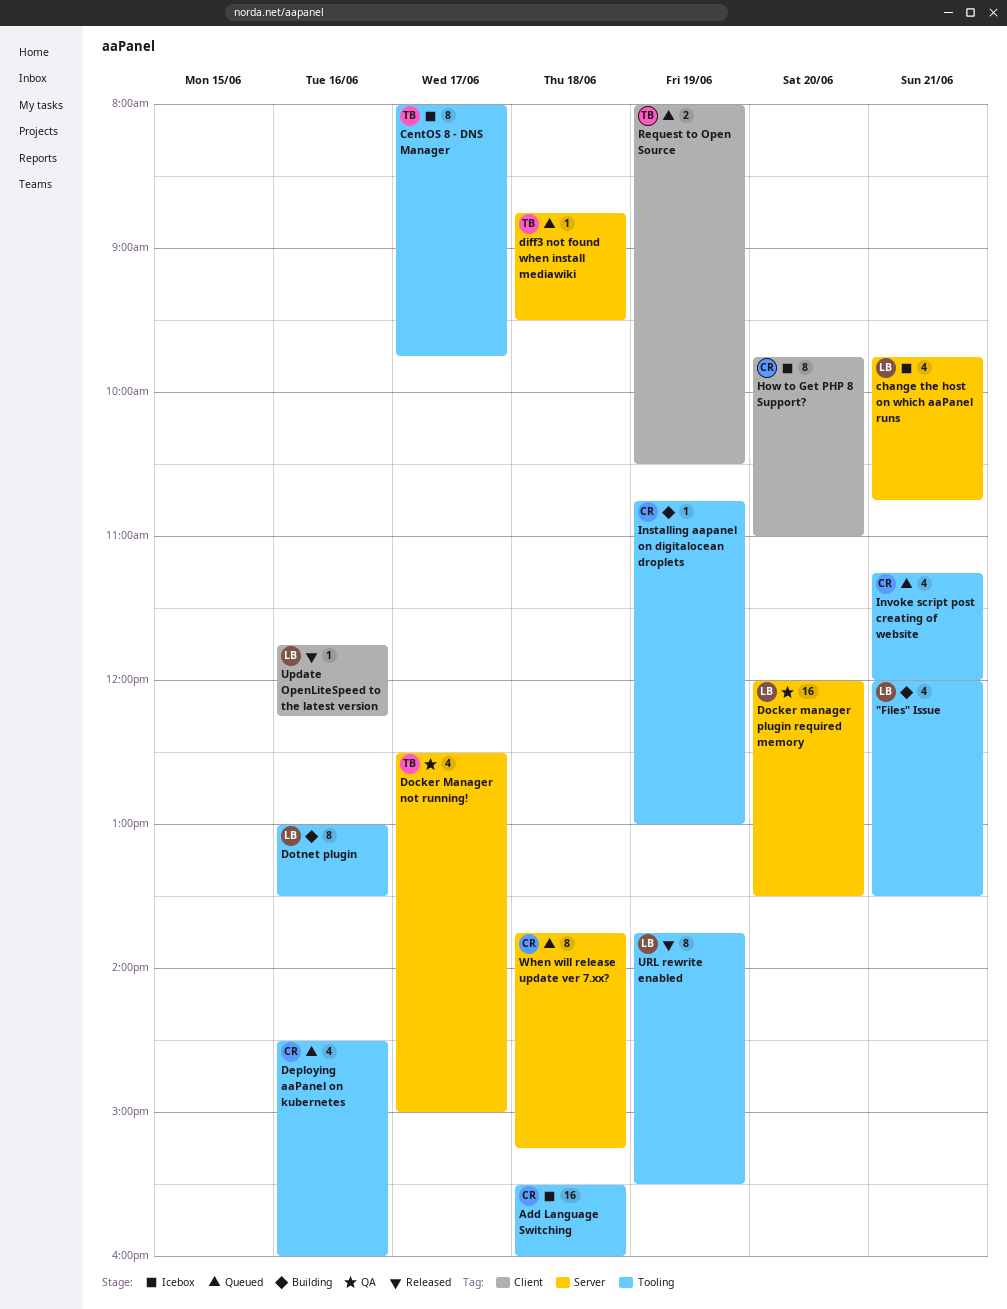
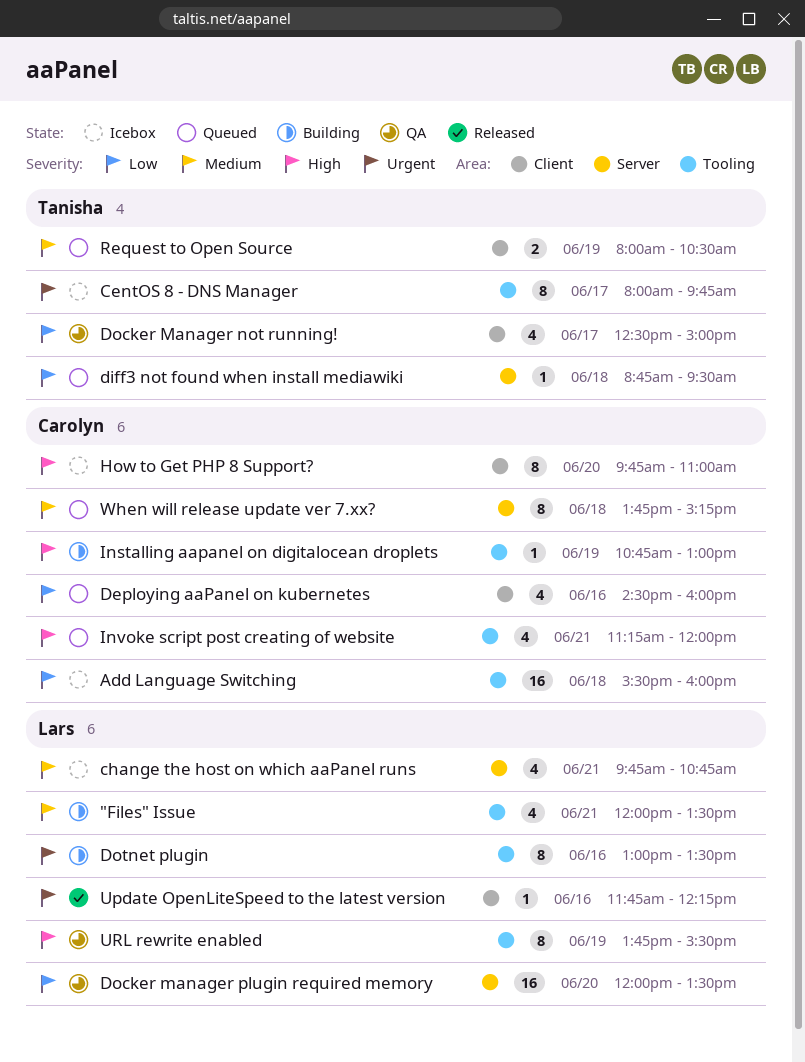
Deploying aaPanel on kubernetes, label: Tooling -> Client
Docker Manager not running!, label: Server -> Client
URL rewrite enabled, status: Released -> QA

